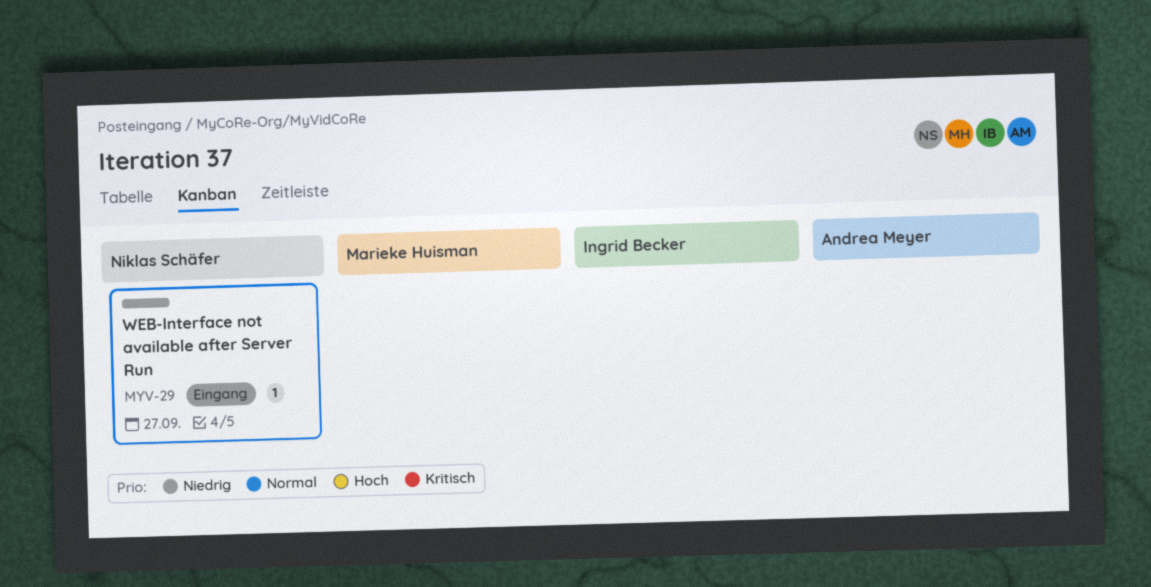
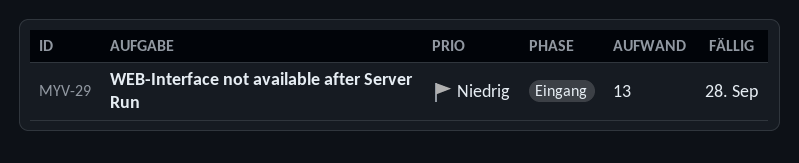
MYV-29, estimate: 1 -> 13
MYV-29, due: Sep 27 -> Sep 28

